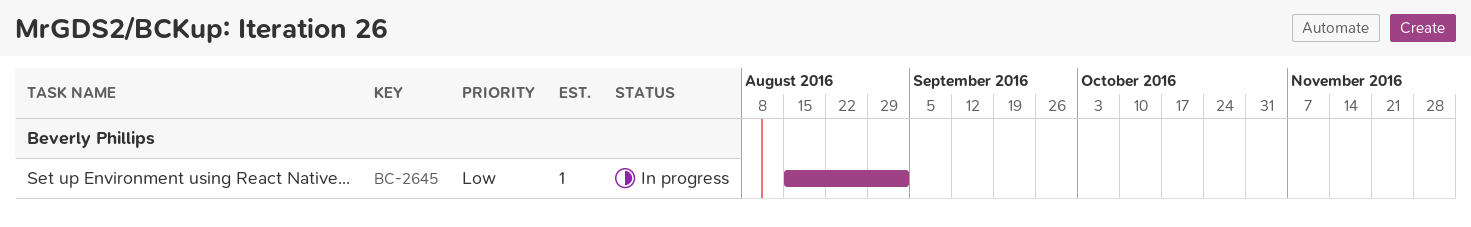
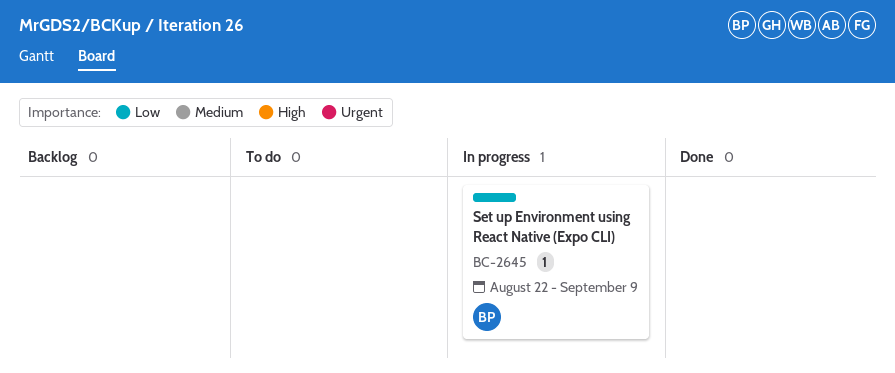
BC-2645, start: Aug 15 -> Aug 22
BC-2645, due: Sep 2 -> Sep 9

